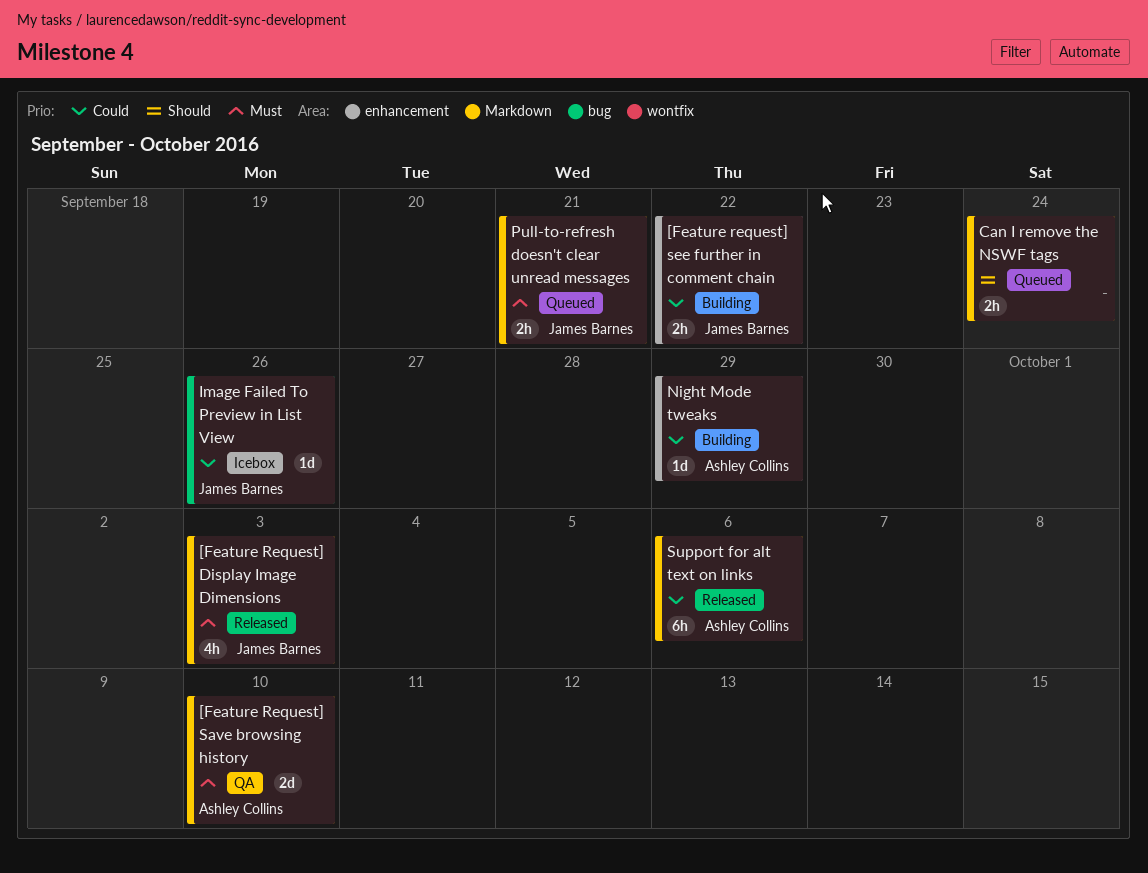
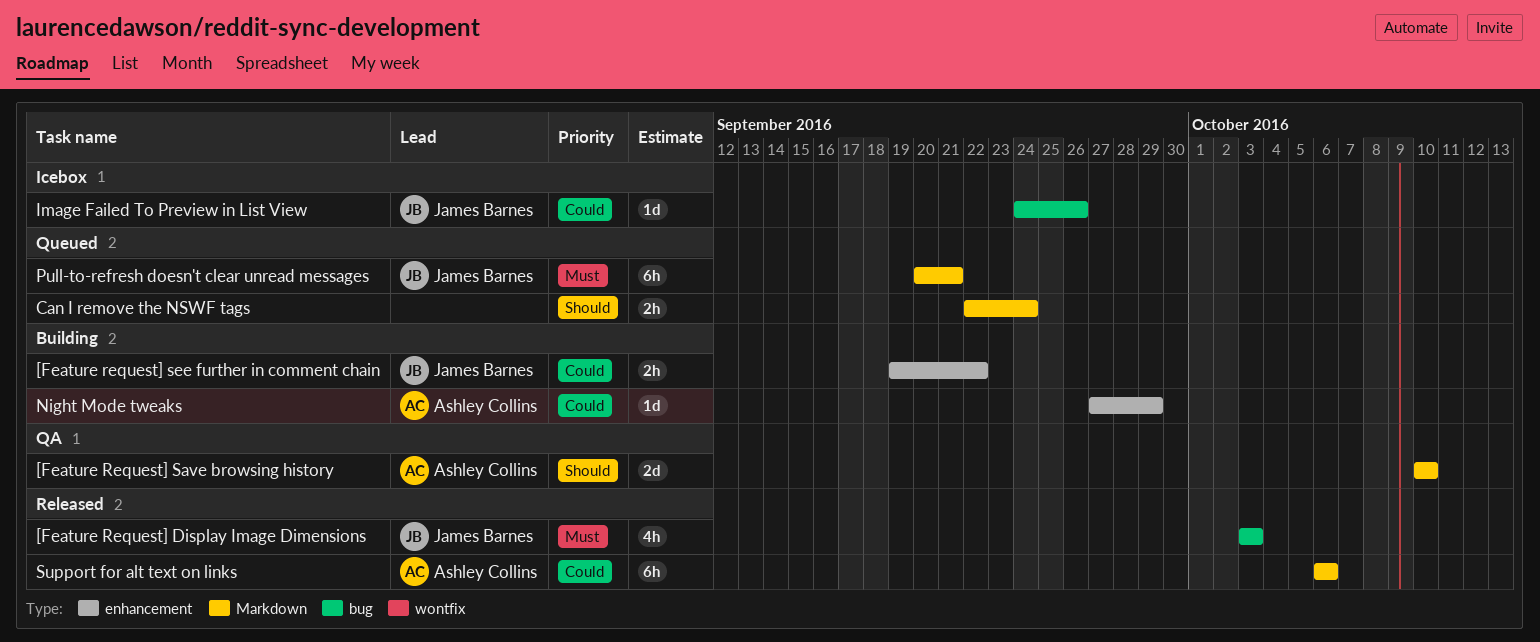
[Feature Request] Display Image Dimensions, label: Markdown -> bug
[Feature Request] Save browsing history, priority: Must -> Should
Pull-to-refresh doesn't clear unread messages, estimate: 2h -> 6h

